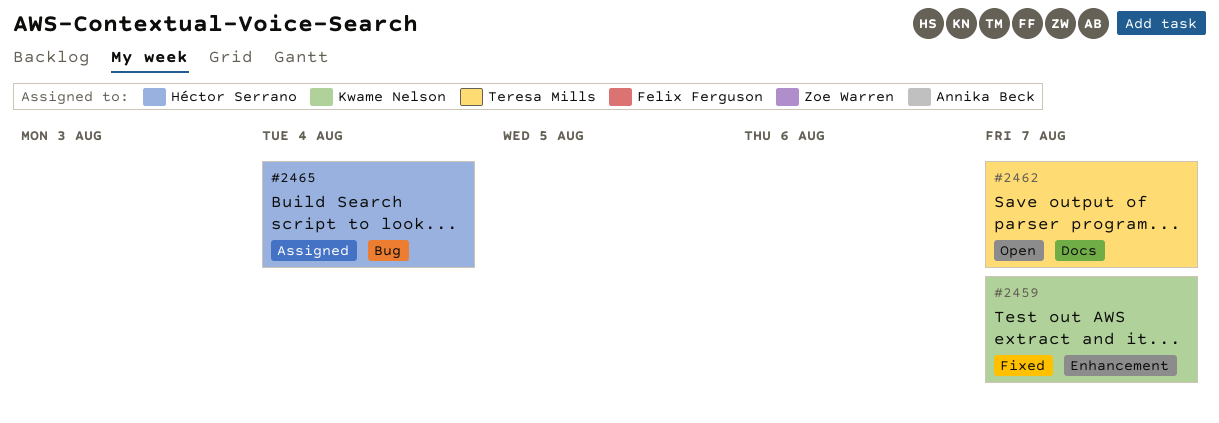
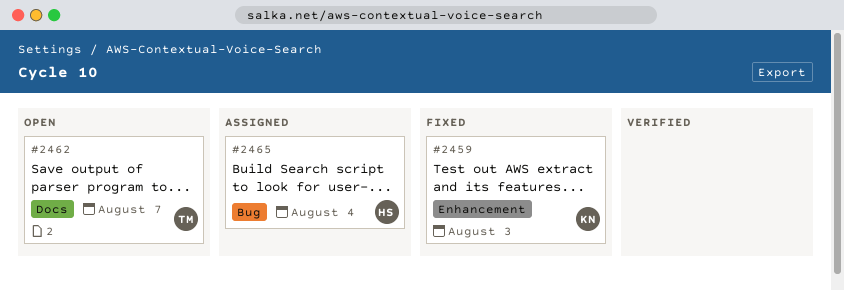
#2459, due: Aug 7 -> Aug 3

